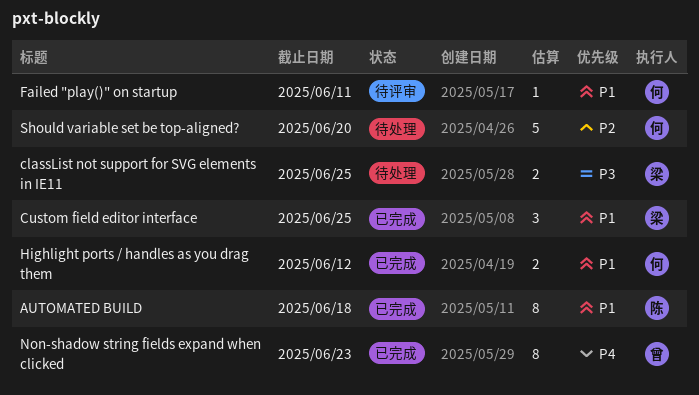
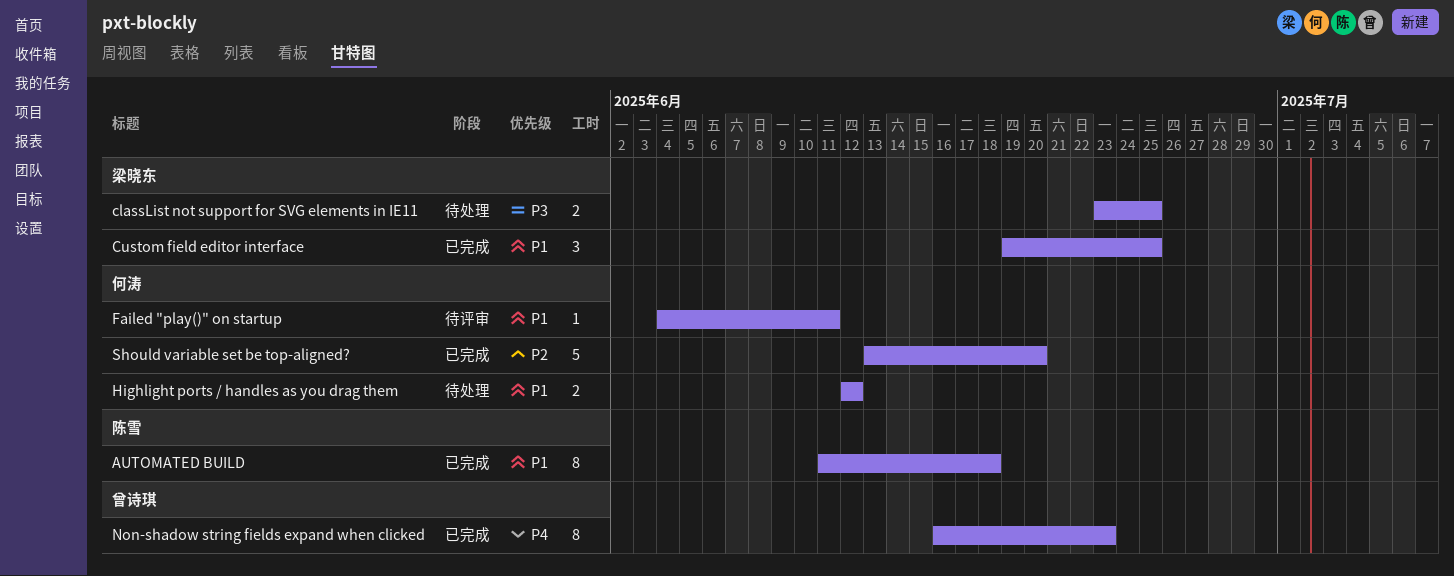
Highlight ports / handles as you drag them, status: 已完成 -> 待处理
Should variable set be top-aligned?, status: 待处理 -> 已完成

